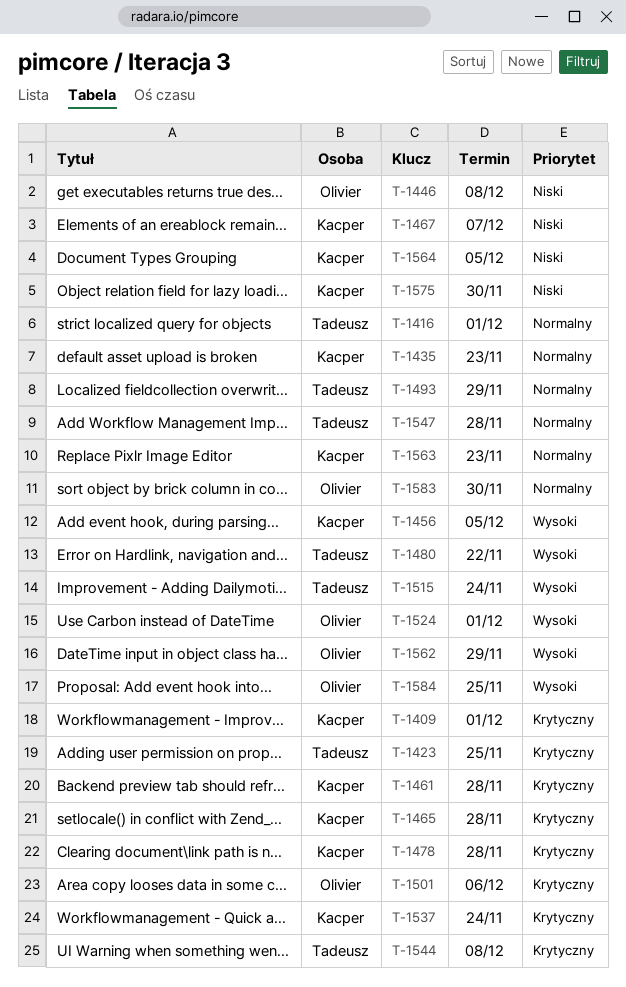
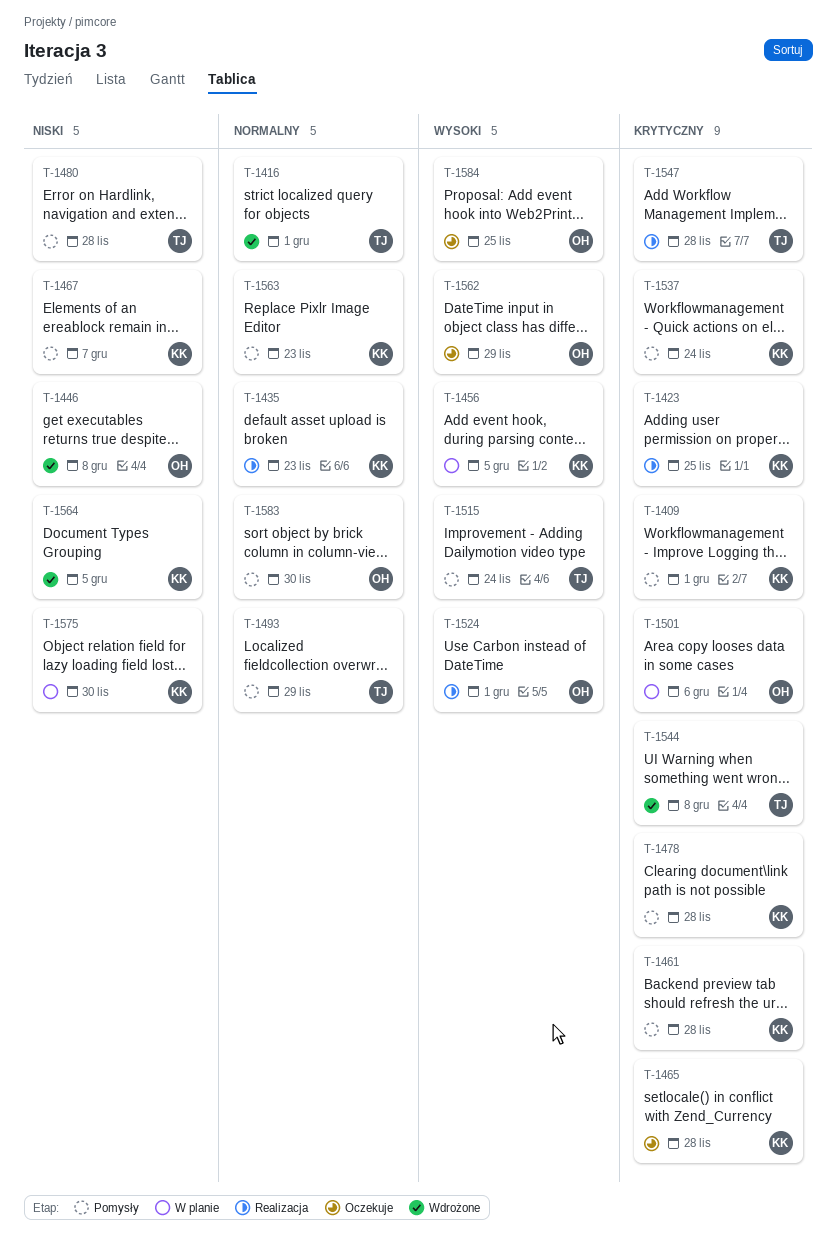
T-1423, owner: Tadeusz -> Kacper
T-1480, priority: Wysoki -> Niski
T-1480, due: Nov 22 -> Nov 28
T-1547, priority: Normalny -> Krytyczny

